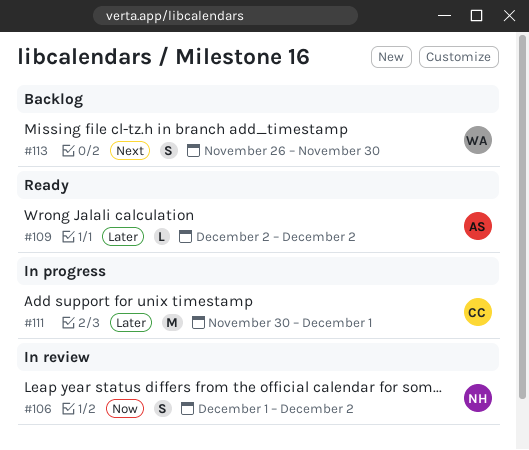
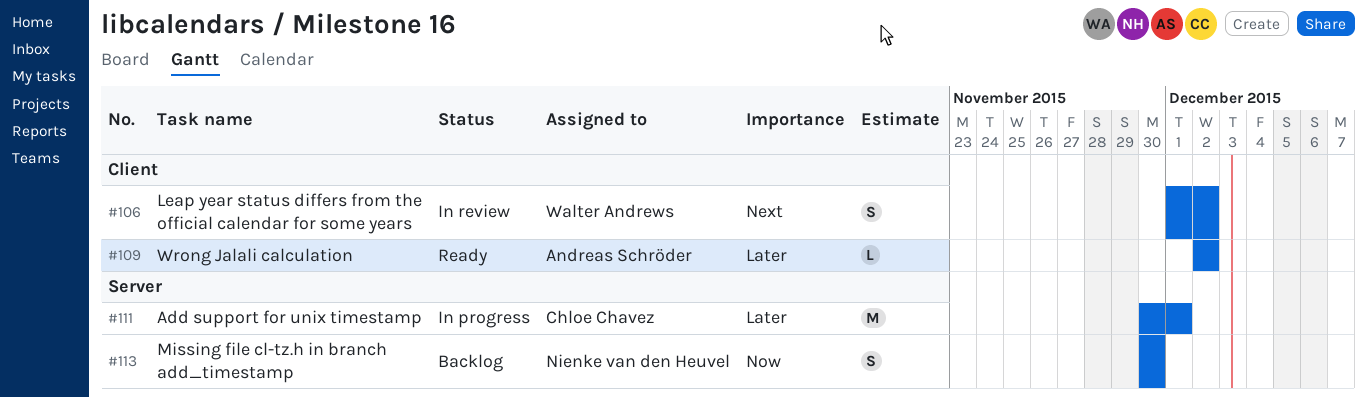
#106, owner: Nienke van den Heuvel -> Walter Andrews
#106, priority: Now -> Next
#113, owner: Walter Andrews -> Nienke van den Heuvel
#113, priority: Next -> Now
#113, start: Nov 26 -> Nov 30

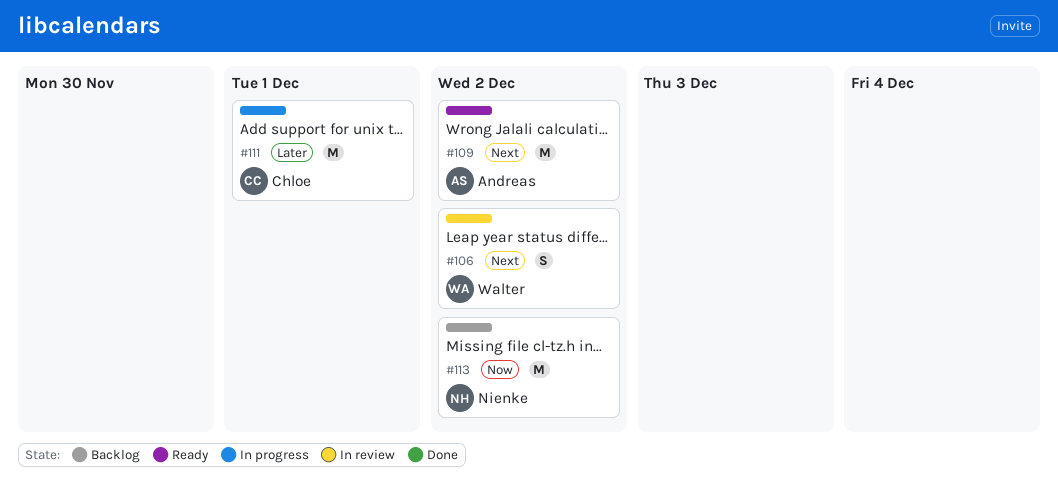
#109, priority: Later -> Next
#109, estimate: L -> M
#113, estimate: S -> M
#113, due: Nov 30 -> Dec 2

